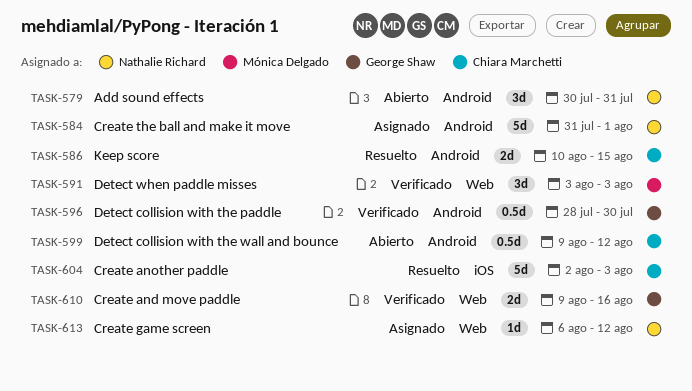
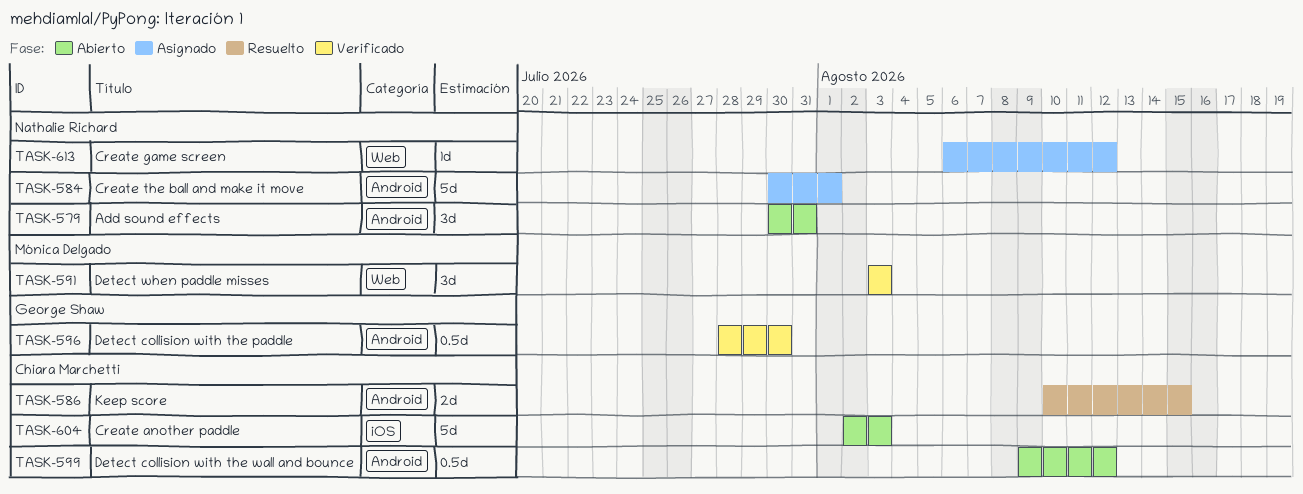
TASK-584, start: Jul 31 -> Jul 30
TASK-604, status: Resuelto -> Abierto
TASK-610: present -> none

